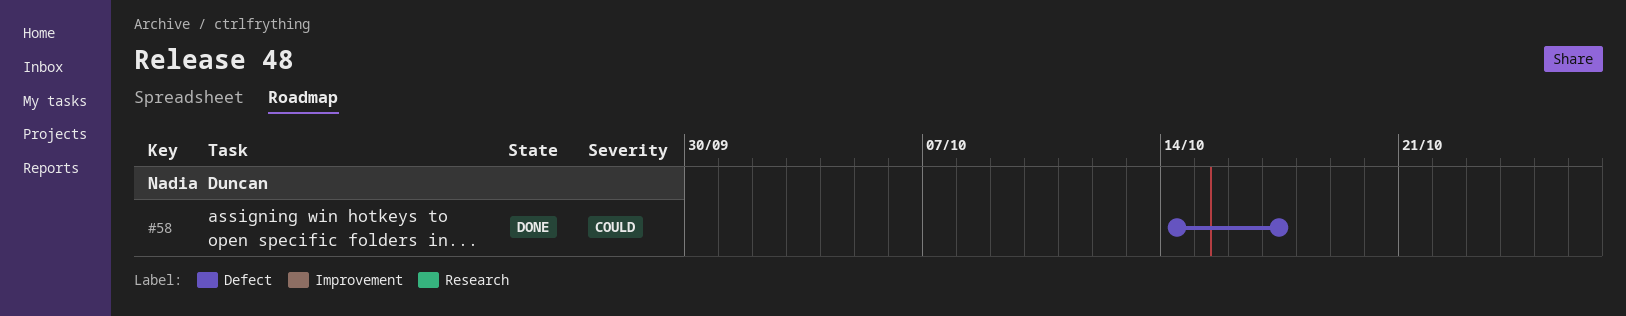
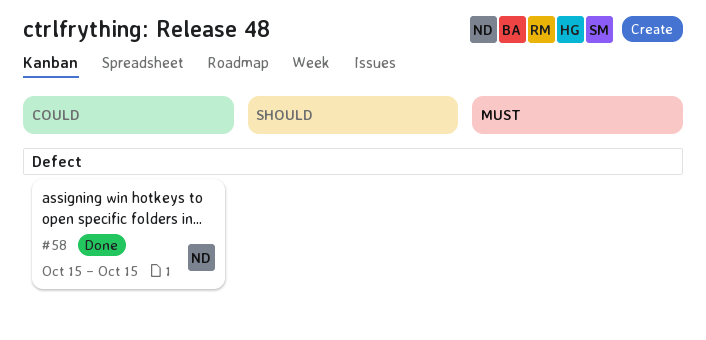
#58, start: Oct 14 -> Oct 15
#58, due: Oct 17 -> Oct 15

